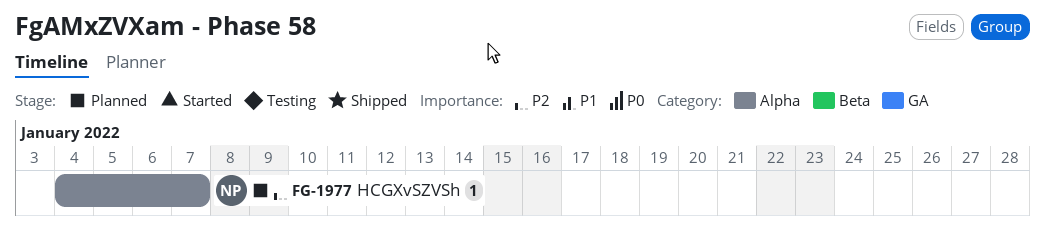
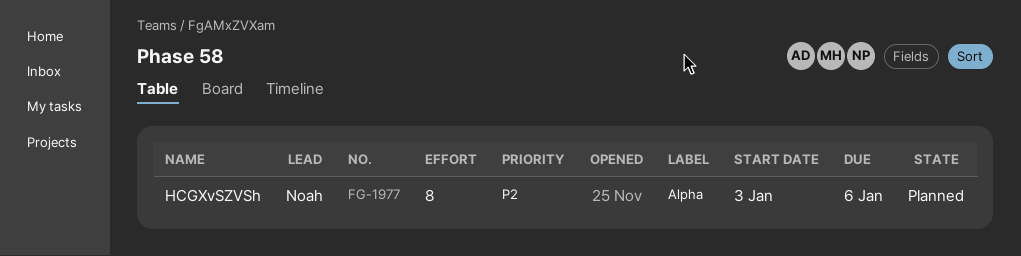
FG-1977, estimate: 1 -> 8
FG-1977, start: Jan 4 -> Jan 3
FG-1977, due: Jan 7 -> Jan 6

